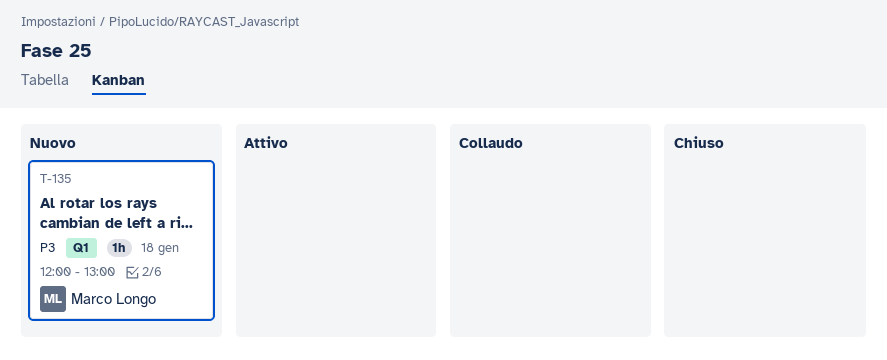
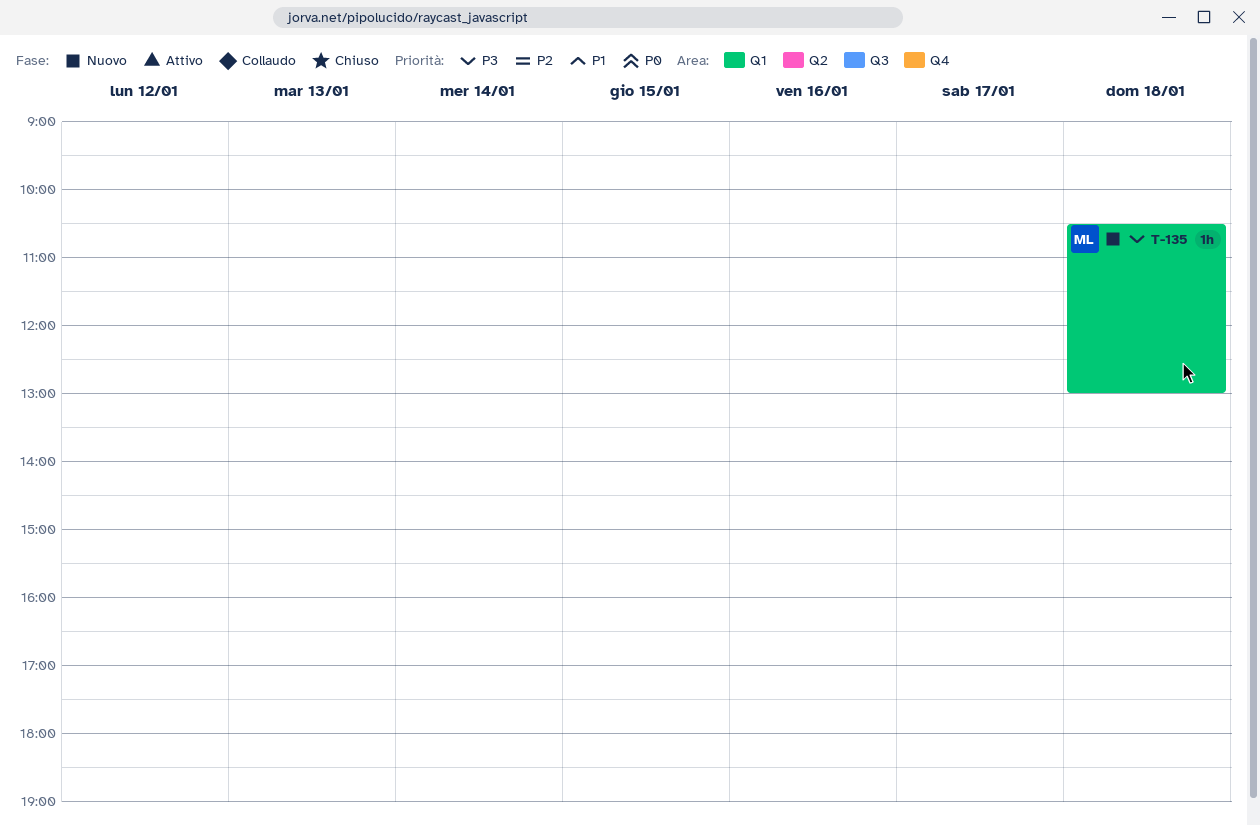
T-135, begins: 12:00 -> 10:30

